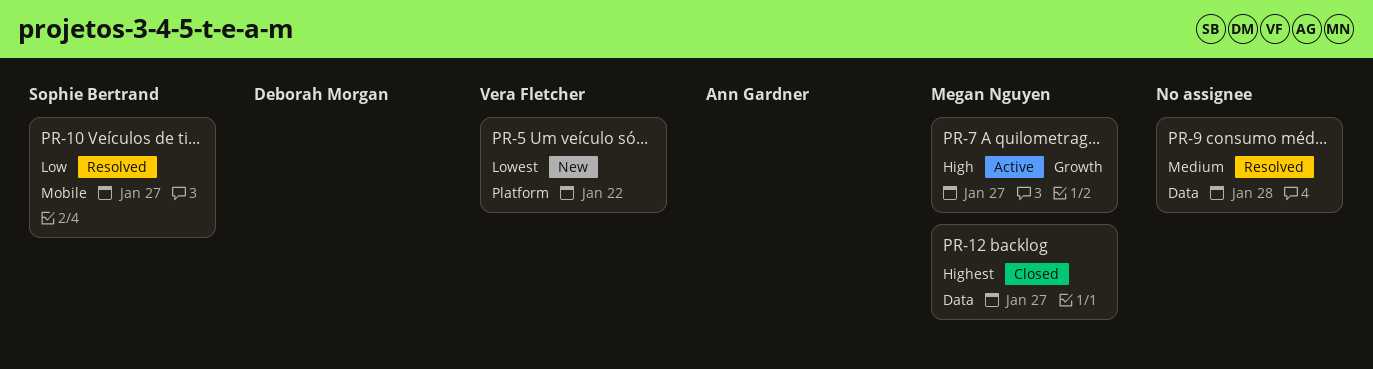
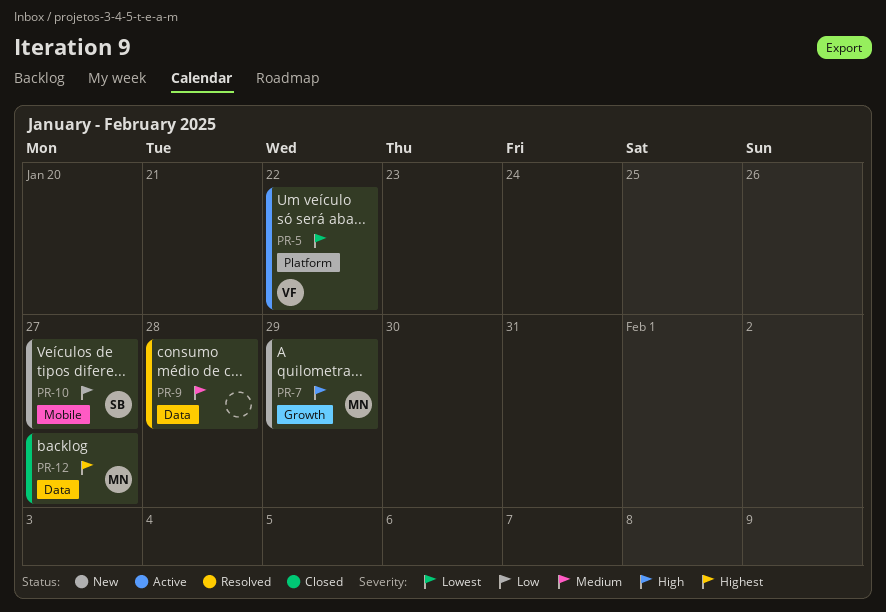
PR-5, status: New -> Active
PR-7, status: Active -> New
PR-7, due: Jan 27 -> Jan 29
PR-10, status: Resolved -> New

